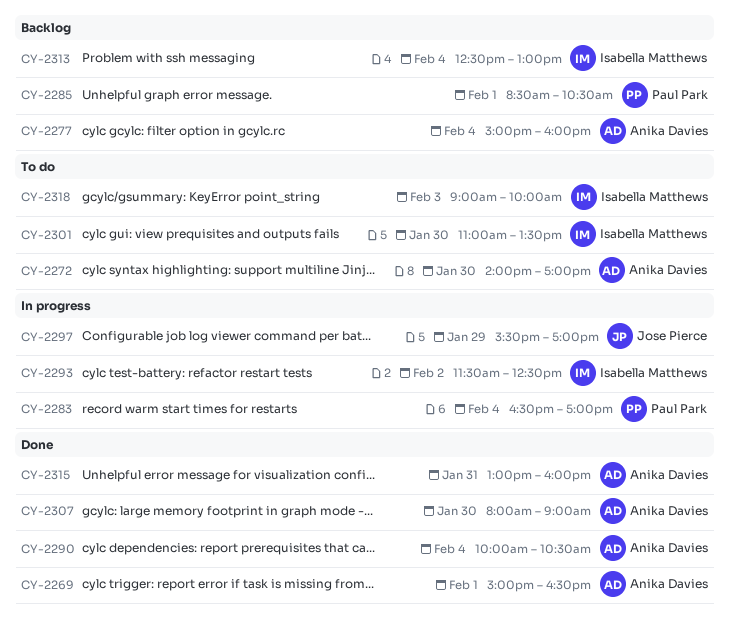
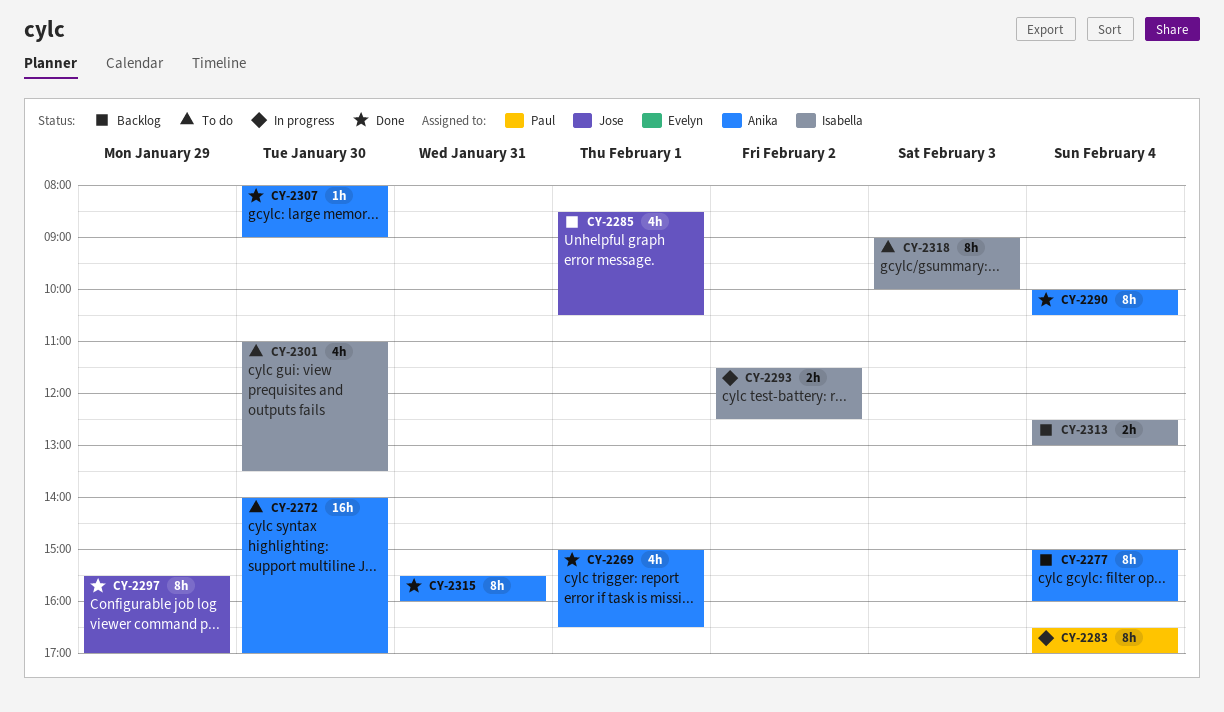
CY-2285, owner: Paul Park -> Jose Pierce
CY-2297, status: In progress -> Done
CY-2315, begins: 13:00 -> 15:30

